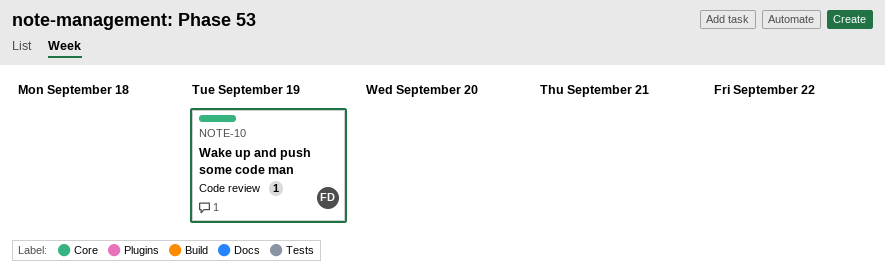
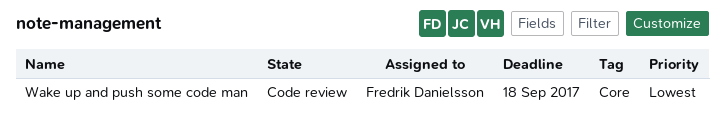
Wake up and push some code man, due: Sep 19 -> Sep 18

